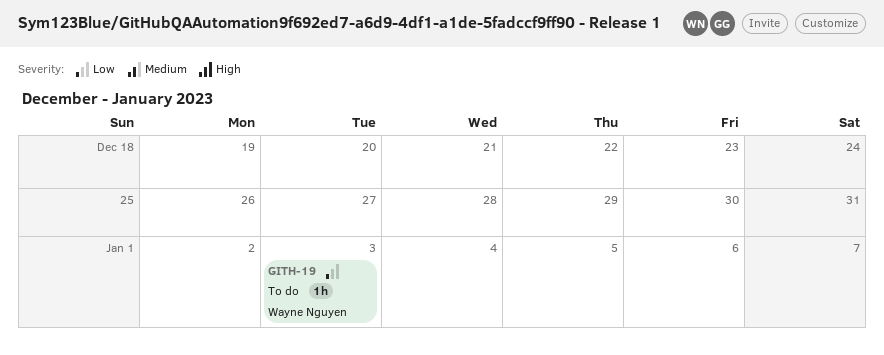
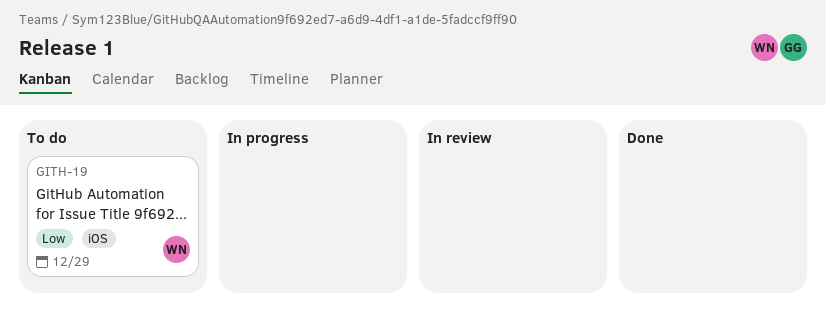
GITH-19, due: Jan 3 -> Dec 29

